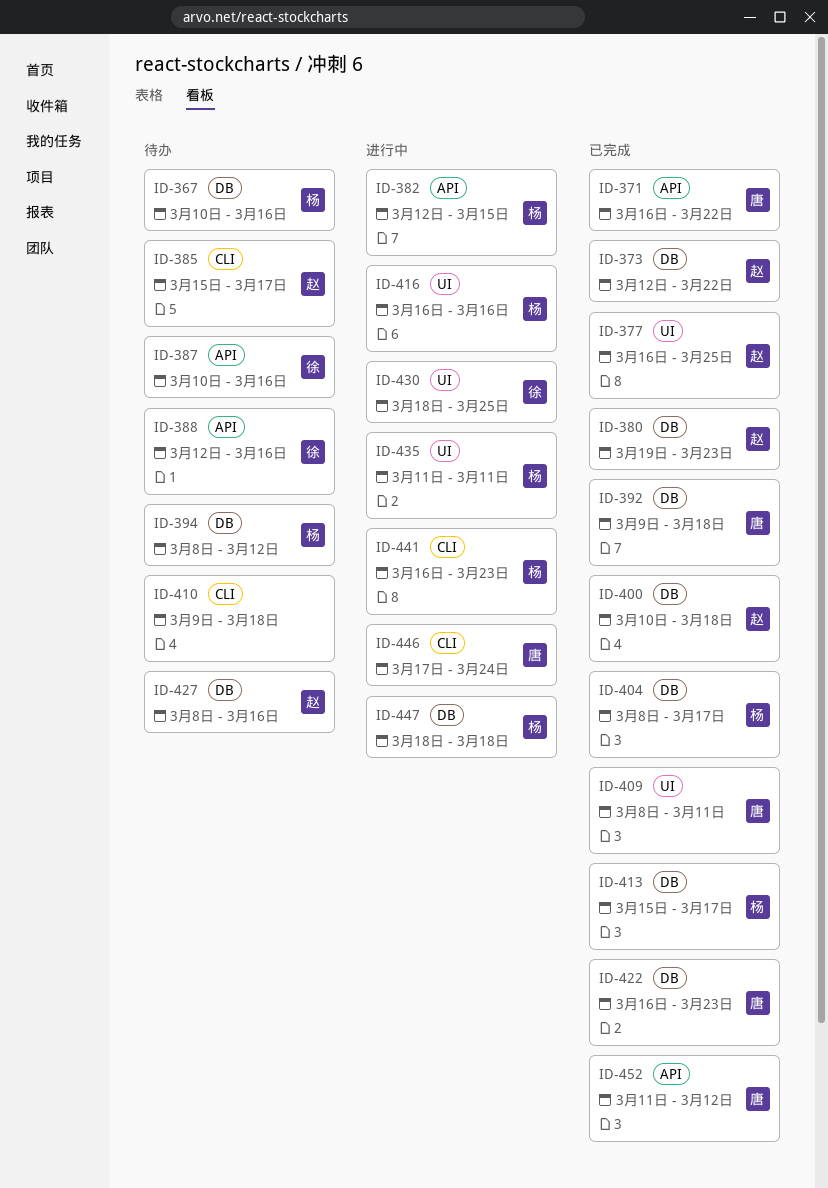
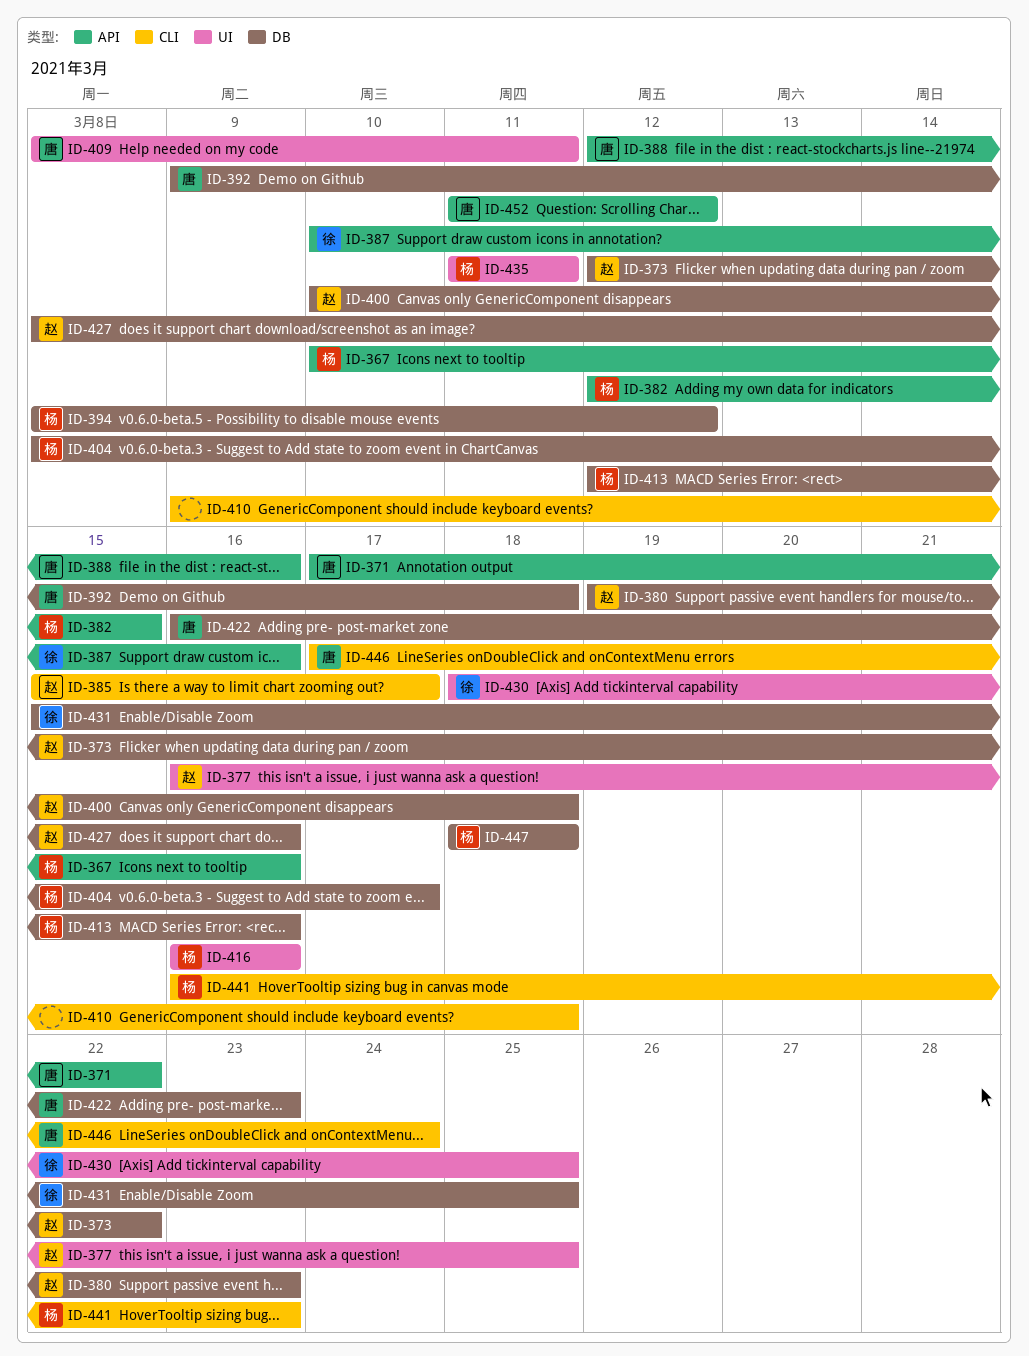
ID-367, label: DB -> API
ID-371, start: Mar 16 -> Mar 17
ID-388, owner: 徐 -> 唐
ID-413, start: Mar 15 -> Mar 12
ID-413, due: Mar 17 -> Mar 16
ID-431: none -> present

